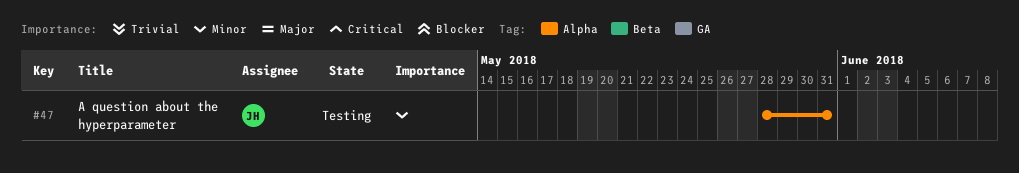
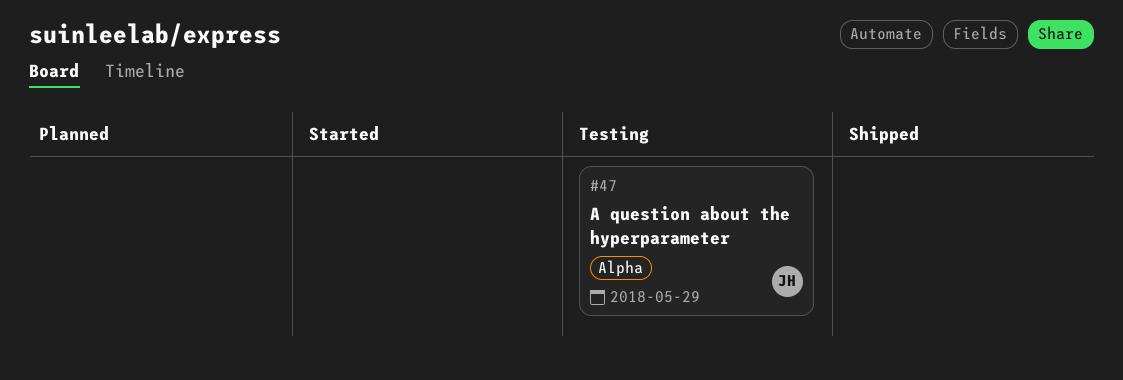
#47, due: May 31 -> May 29

